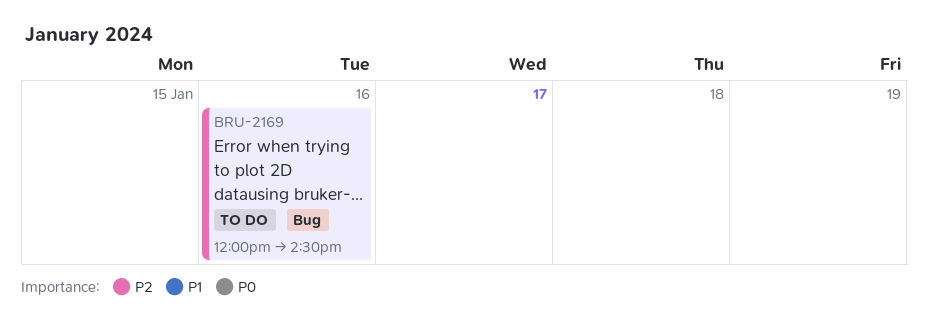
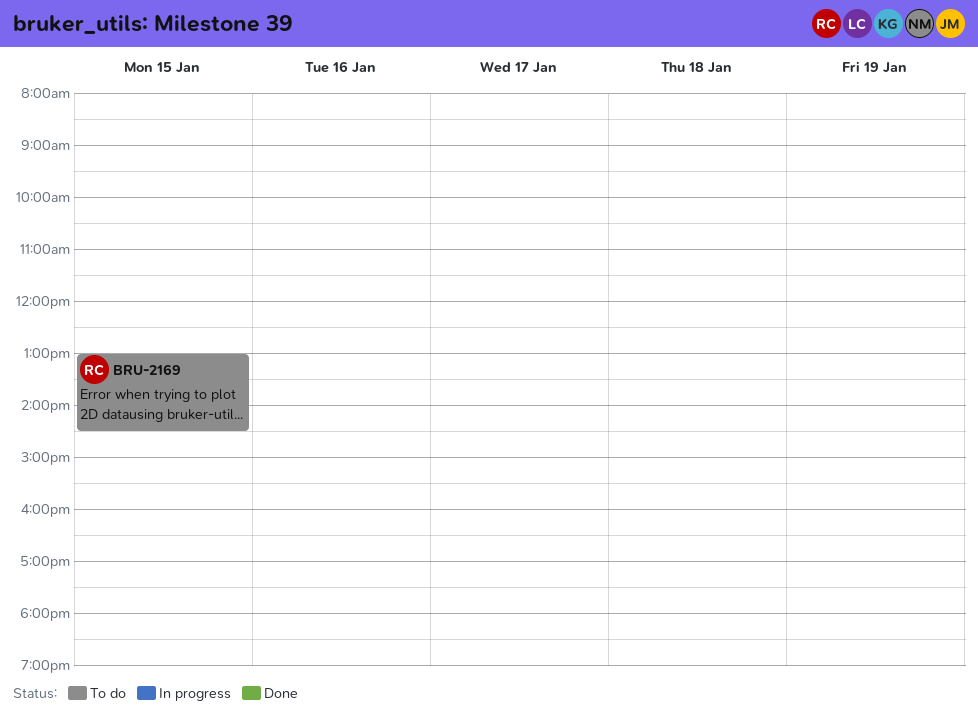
BRU-2169, day: Jan 16 -> Jan 15
BRU-2169, begins: 12:00 -> 13:00

